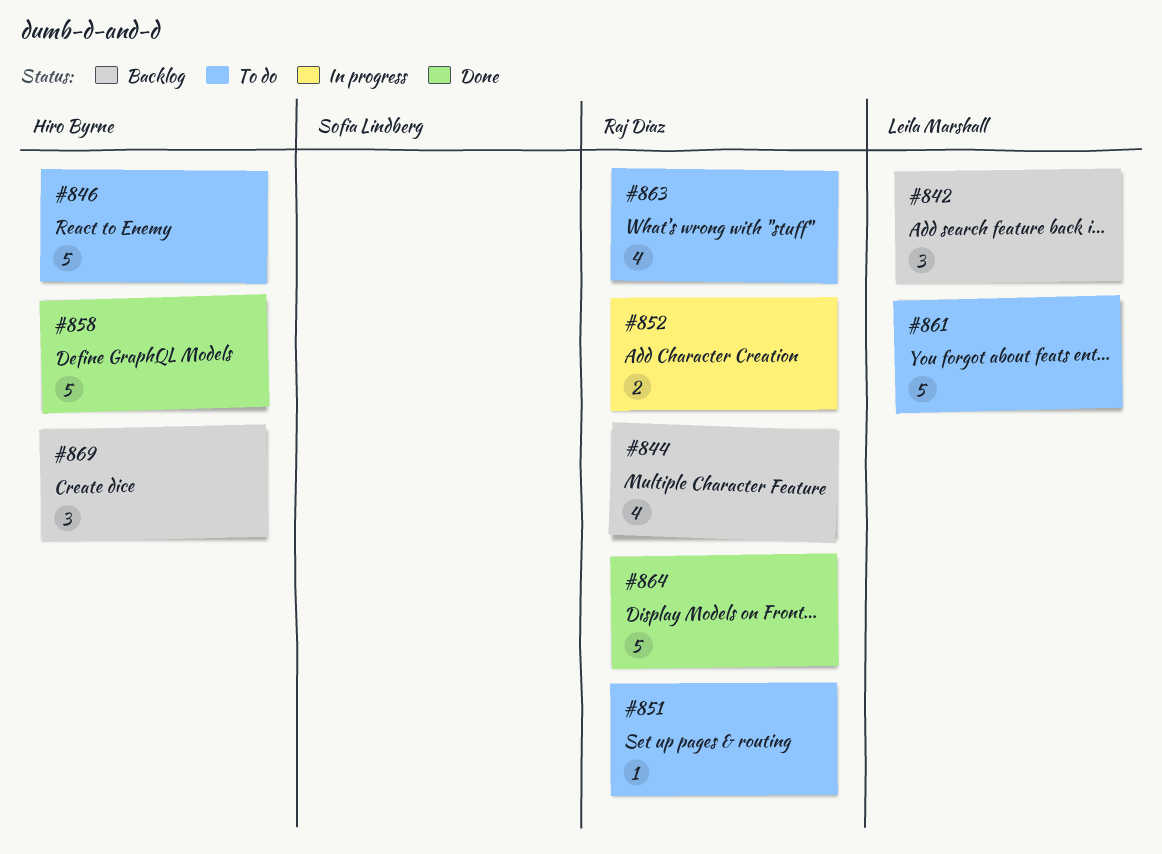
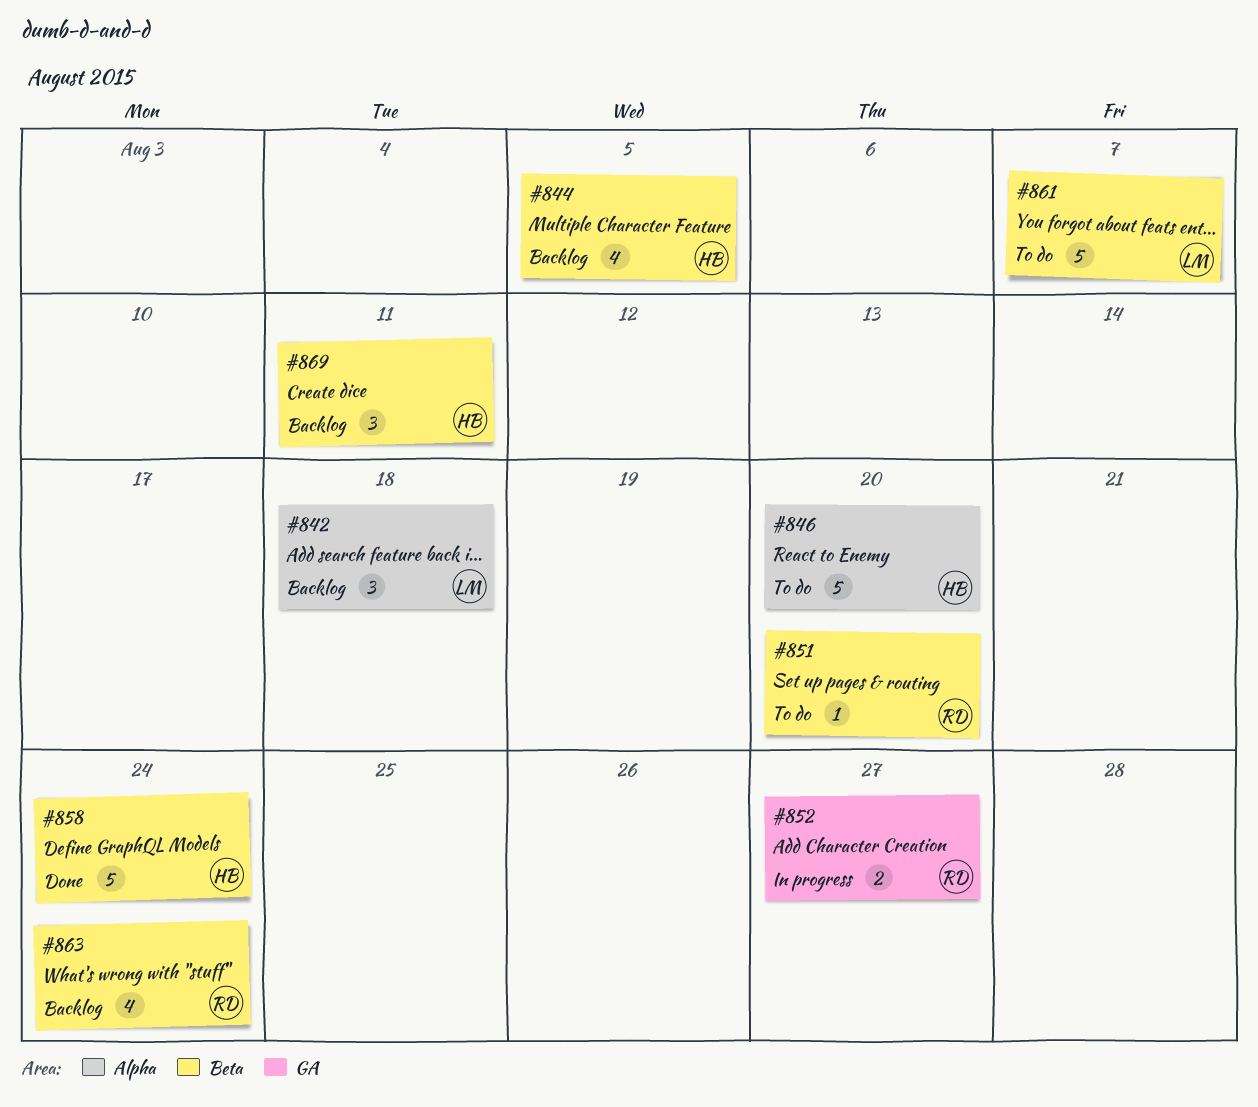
#844, owner: Raj Diaz -> Hiro Byrne
#863, status: To do -> Backlog
#864: present -> none

